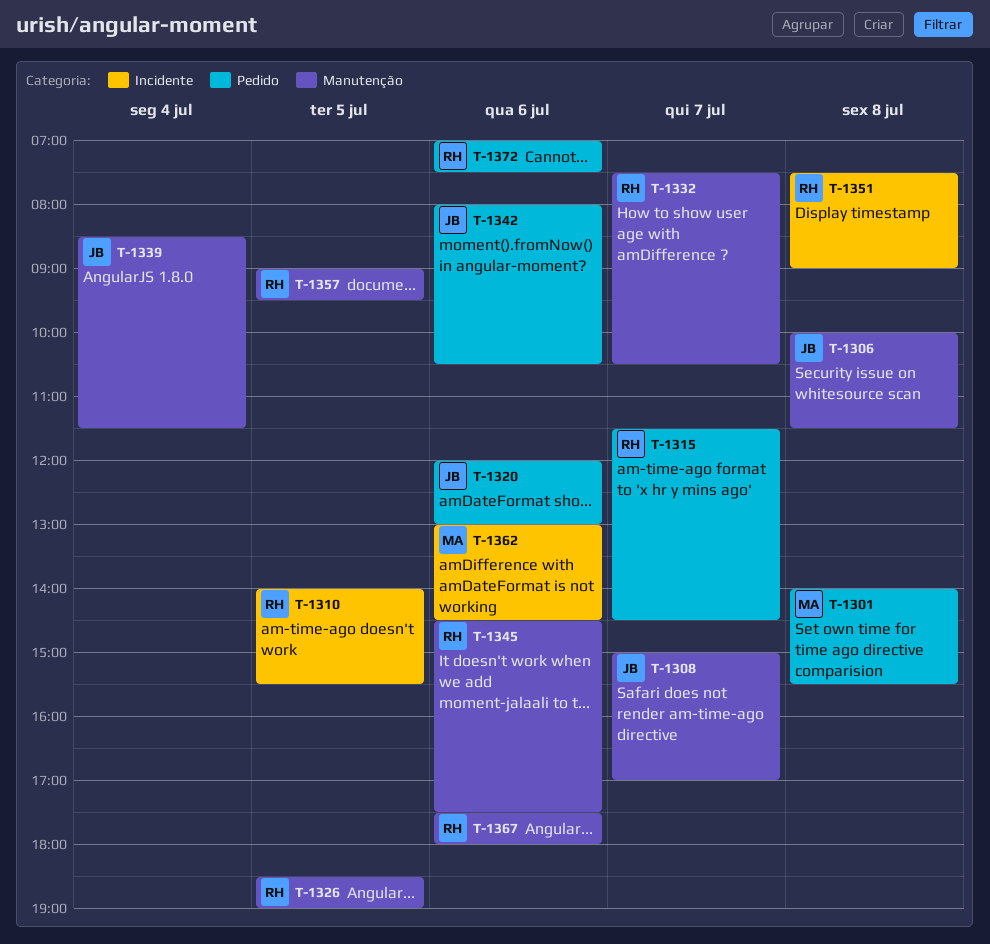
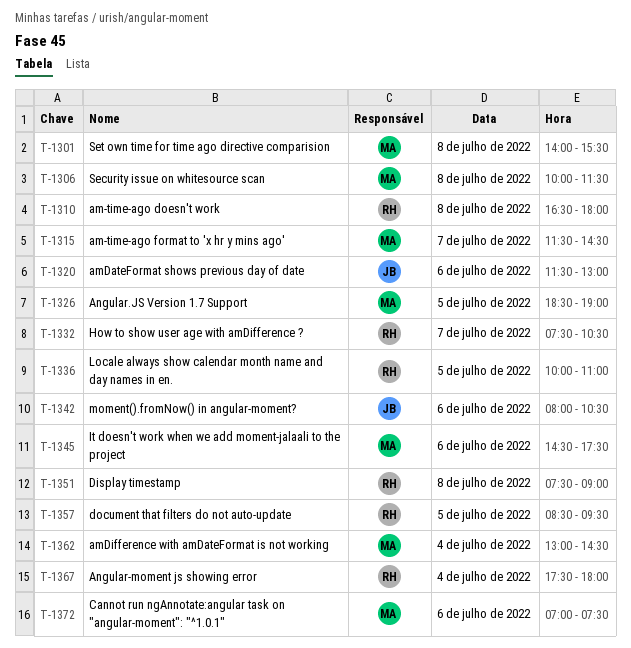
T-1306, owner: JB -> MA
T-1308: present -> none
T-1310, day: Jul 5 -> Jul 8
T-1310, begins: 14:00 -> 16:30
T-1310, ends: 15:30 -> 18:00
T-1315, owner: RH -> MA
T-1320, begins: 12:00 -> 11:30
T-1326, owner: RH -> MA
T-1336: none -> present
T-1339: present -> none
T-1345, owner: RH -> MA
T-1357, begins: 09:00 -> 08:30
T-1362, day: Jul 6 -> Jul 4
T-1367, day: Jul 6 -> Jul 4
T-1372, owner: RH -> MA

